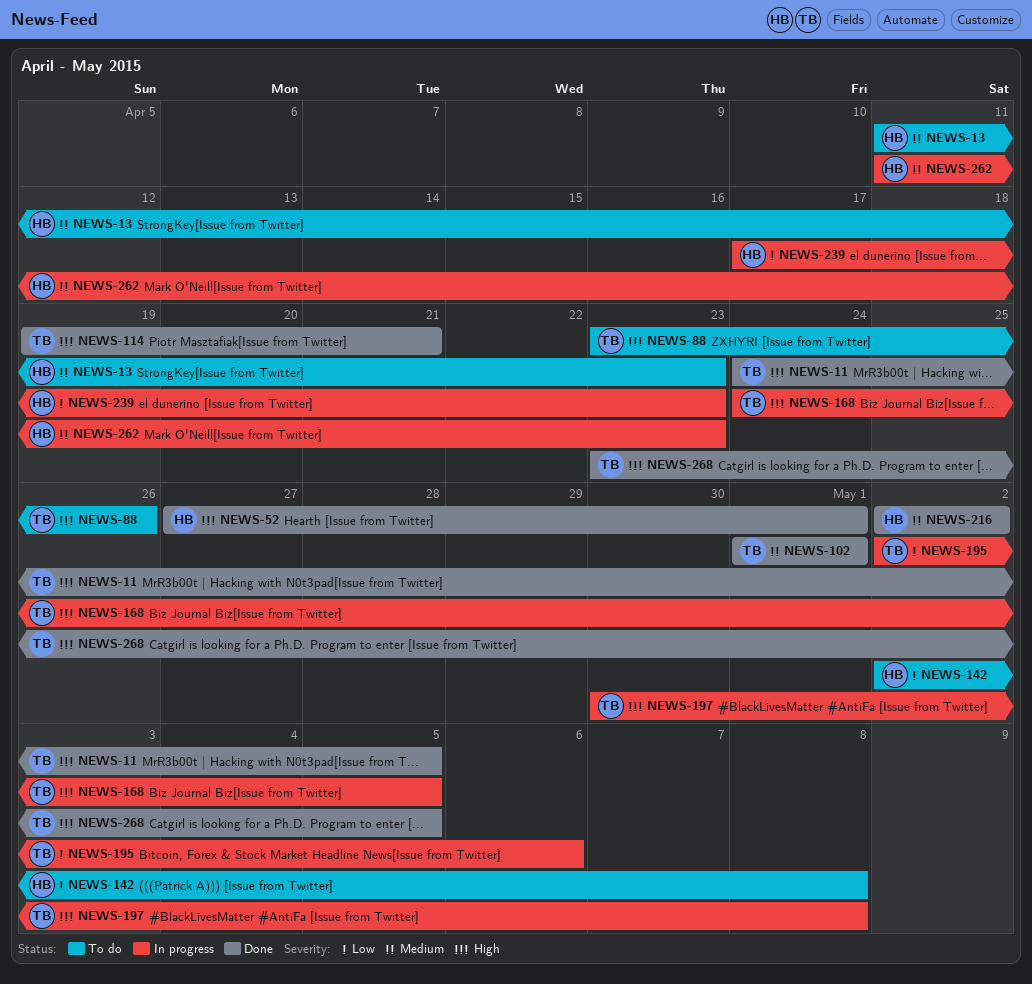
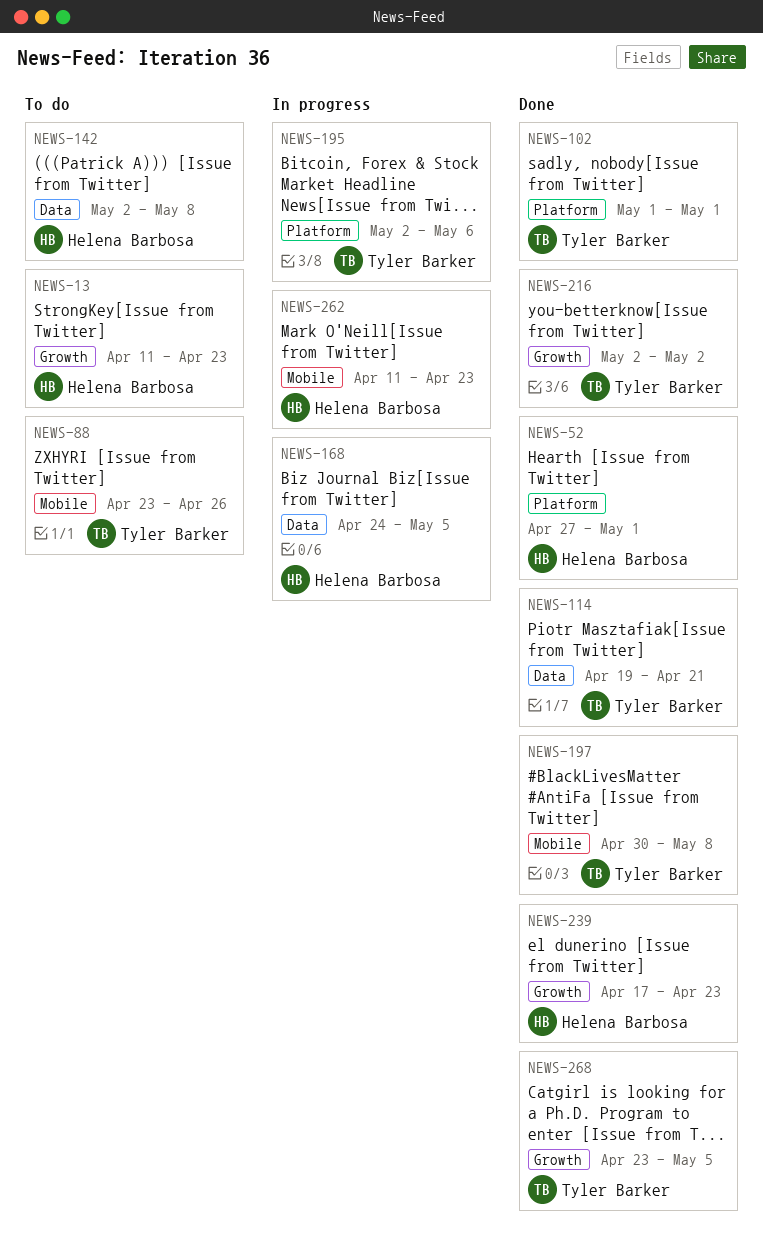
NEWS-11: present -> none
NEWS-168, owner: Tyler Barker -> Helena Barbosa
NEWS-197, status: In progress -> Done
NEWS-216, owner: Helena Barbosa -> Tyler Barker
NEWS-239, status: In progress -> Done

